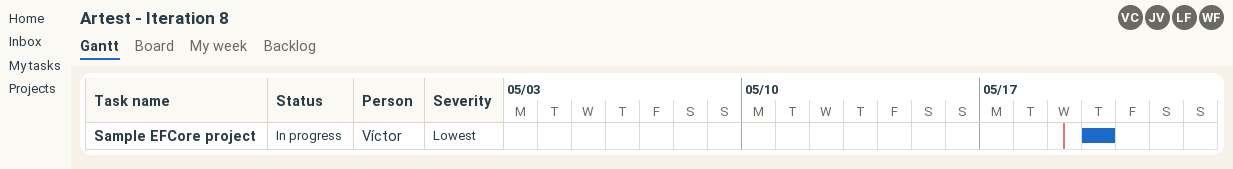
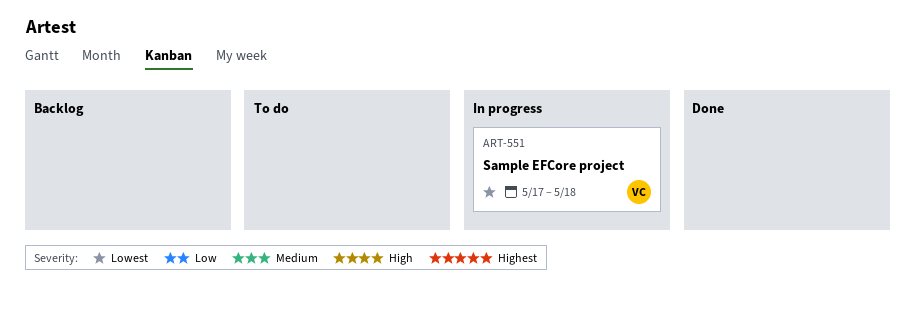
Sample EFCore project, start: May 20 -> May 17
Sample EFCore project, due: May 20 -> May 18

